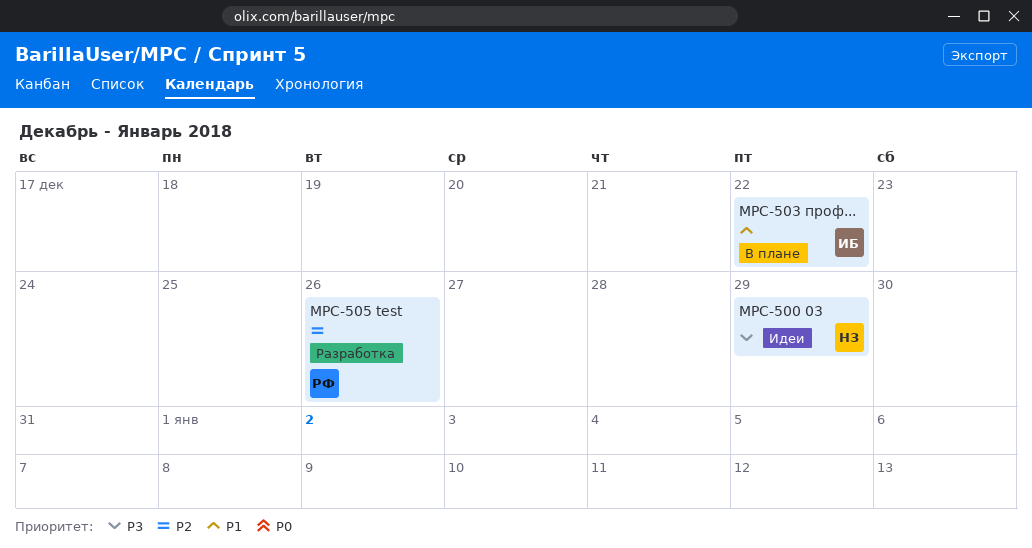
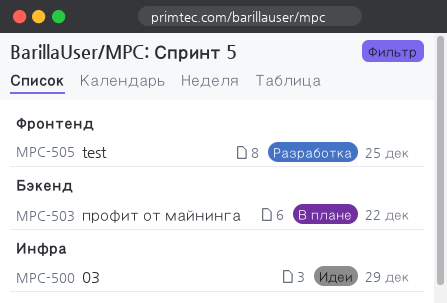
MPC-505, due: Dec 26 -> Dec 25

